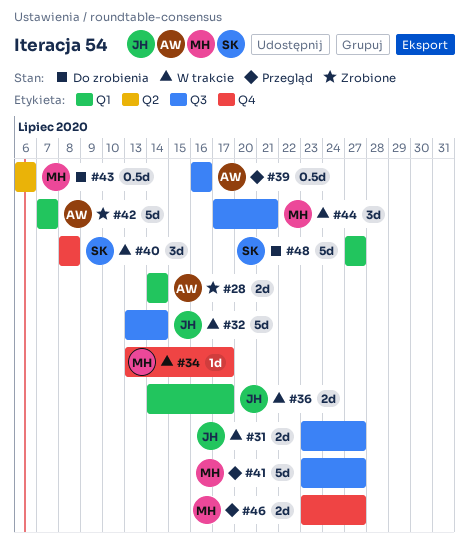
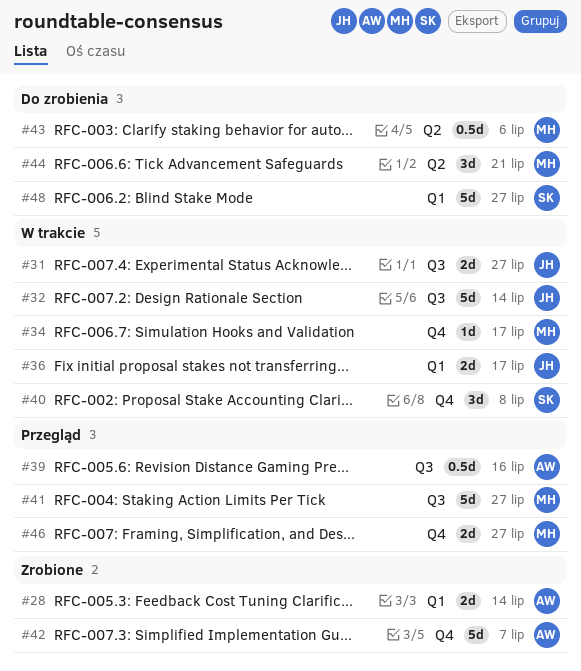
#42, label: Q1 -> Q4
#44, status: W trakcie -> Do zrobienia
#44, label: Q3 -> Q2

